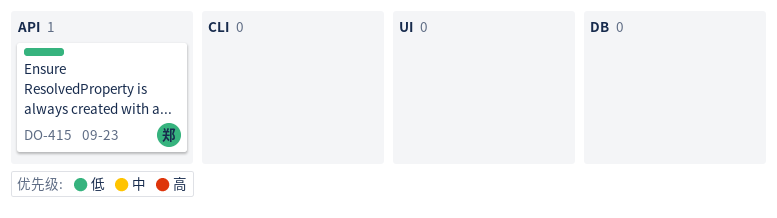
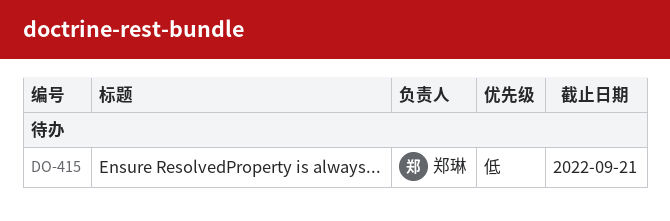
DO-415, due: Sep 23 -> Sep 21

